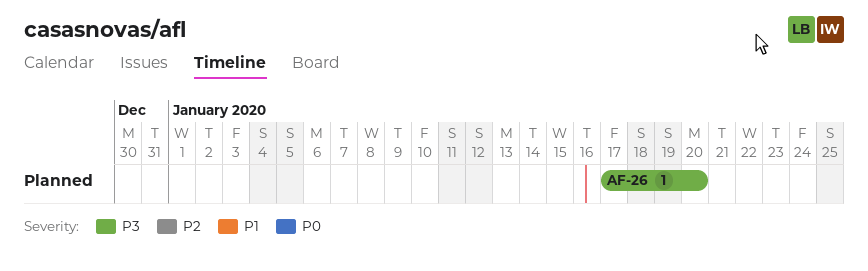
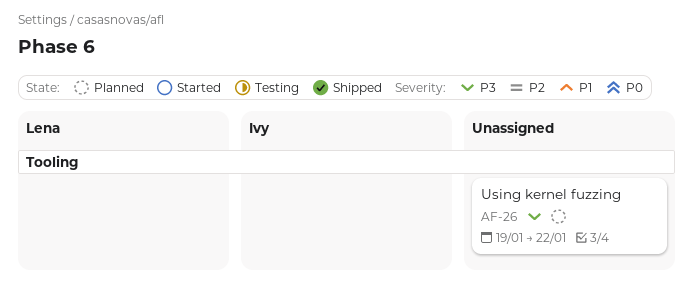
AF-26, start: Jan 17 -> Jan 19
AF-26, due: Jan 20 -> Jan 22

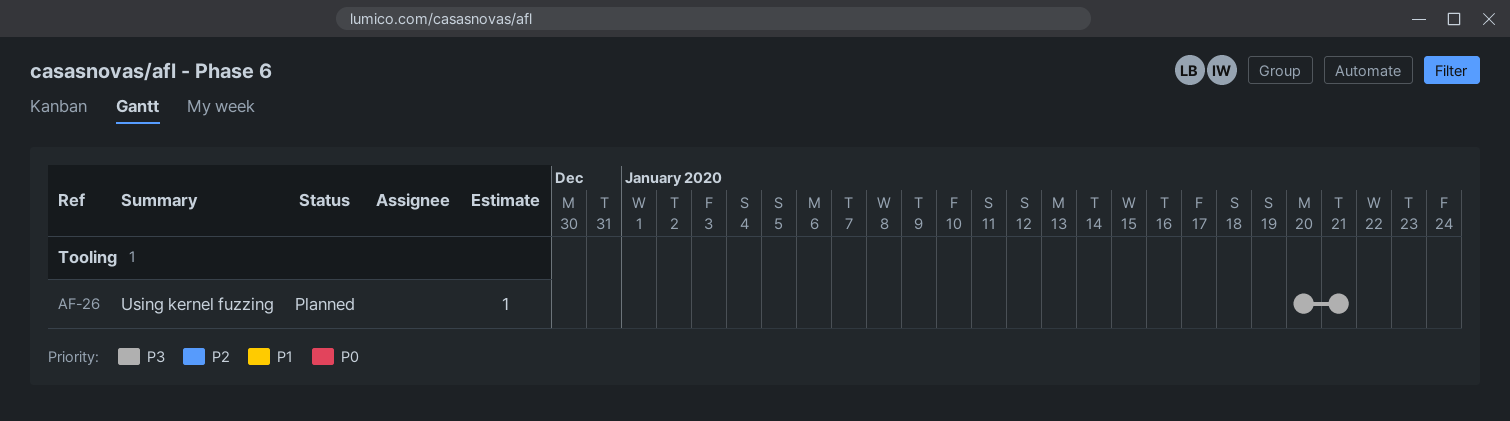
AF-26, start: Jan 19 -> Jan 20
AF-26, due: Jan 22 -> Jan 21

